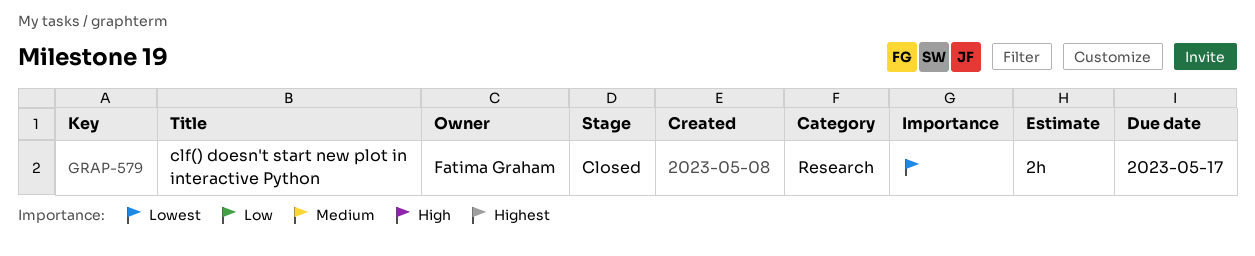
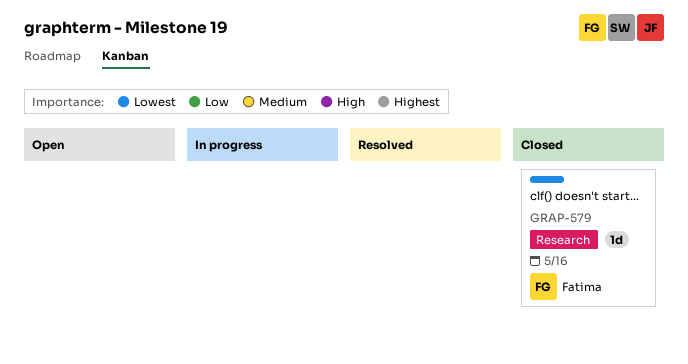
GRAP-579, estimate: 2h -> 1d
GRAP-579, due: May 17 -> May 16

